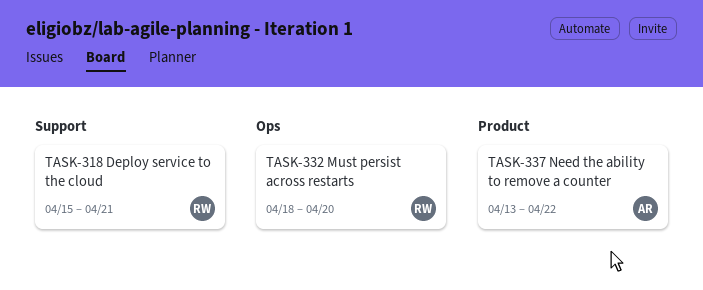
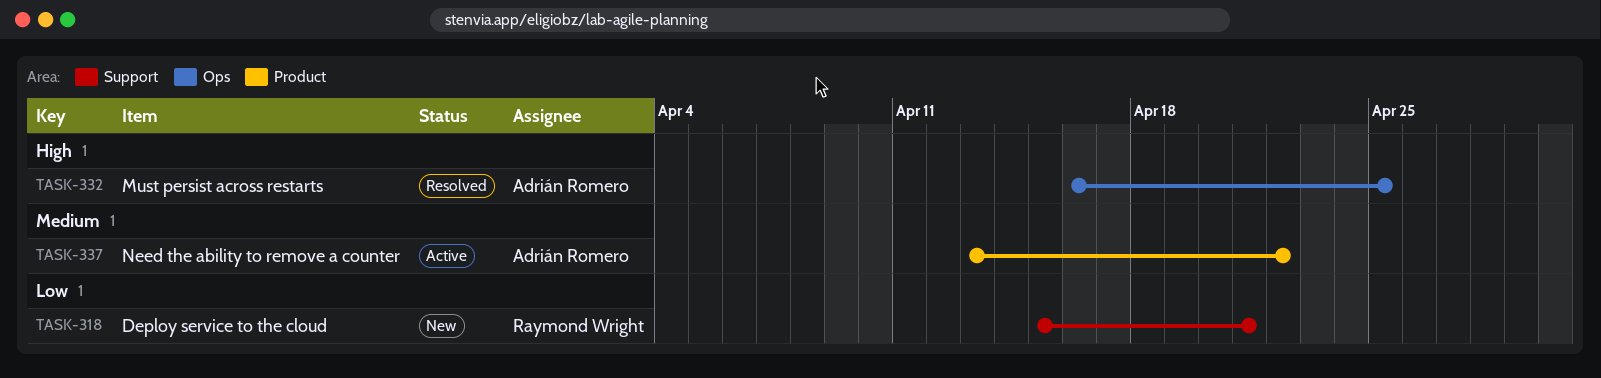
TASK-332, owner: Raymond Wright -> Adrián Romero
TASK-332, start: Apr 18 -> Apr 16
TASK-332, due: Apr 20 -> Apr 25

